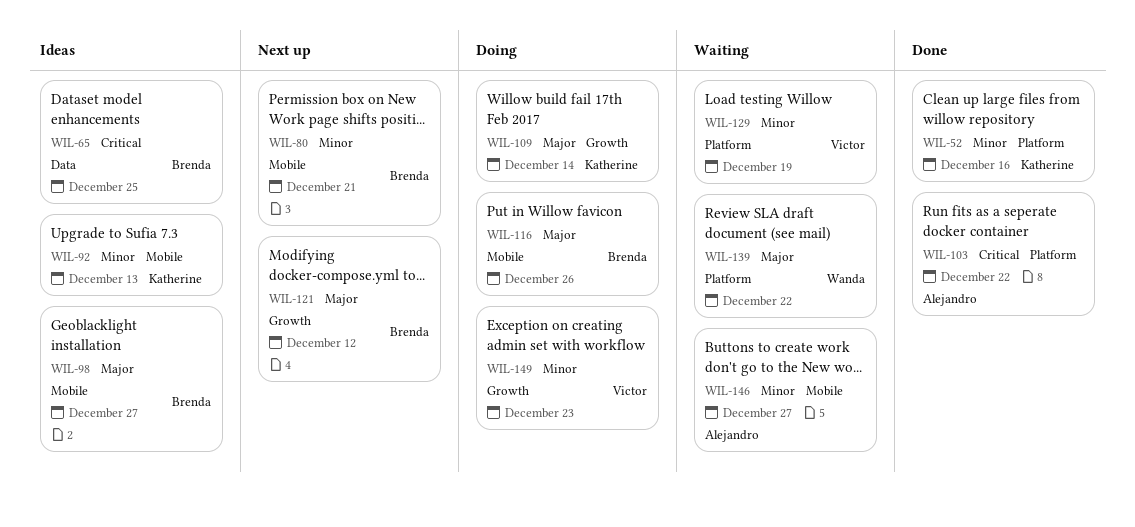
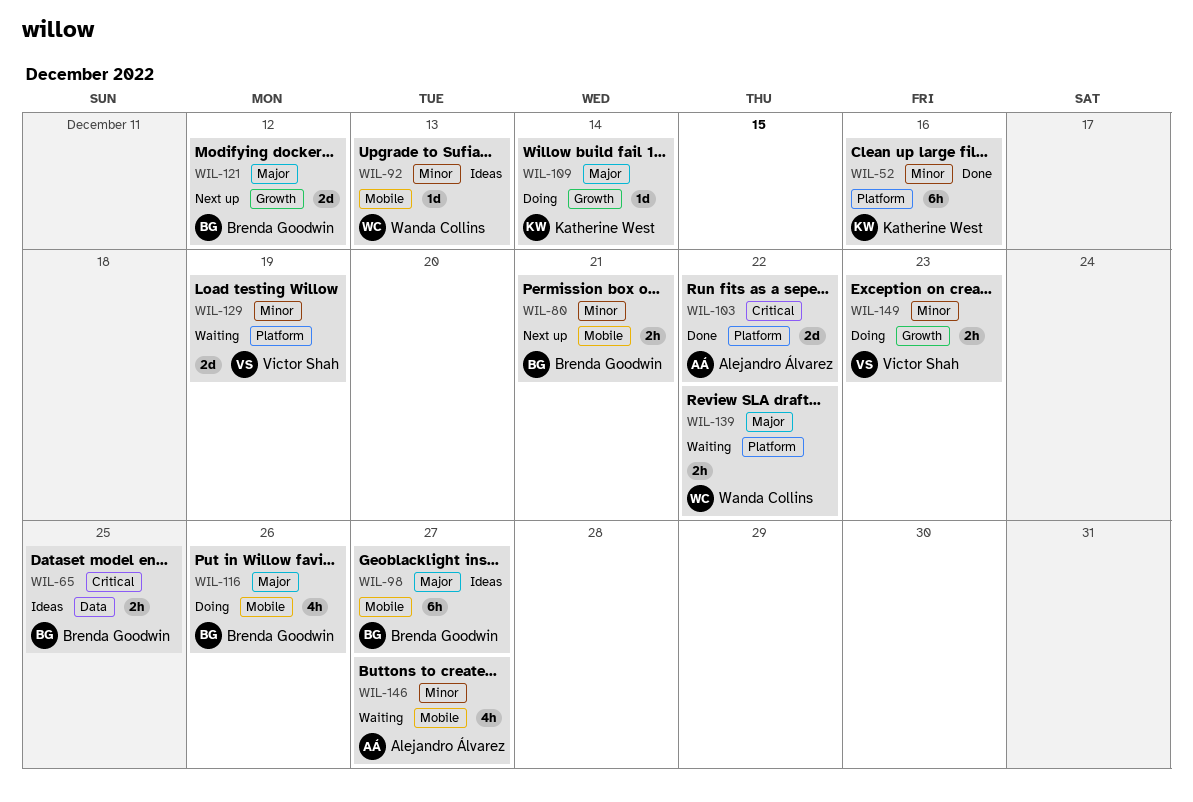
WIL-92, owner: Katherine West -> Wanda Collins

